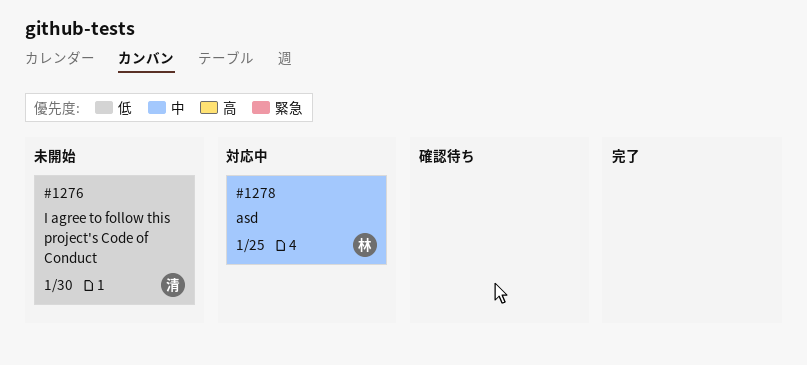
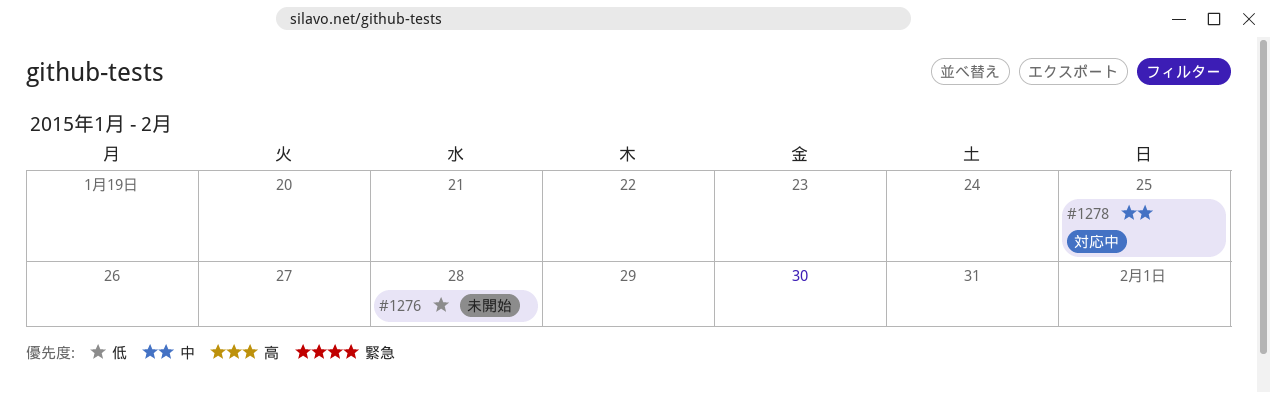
#1276, due: Jan 30 -> Jan 28

